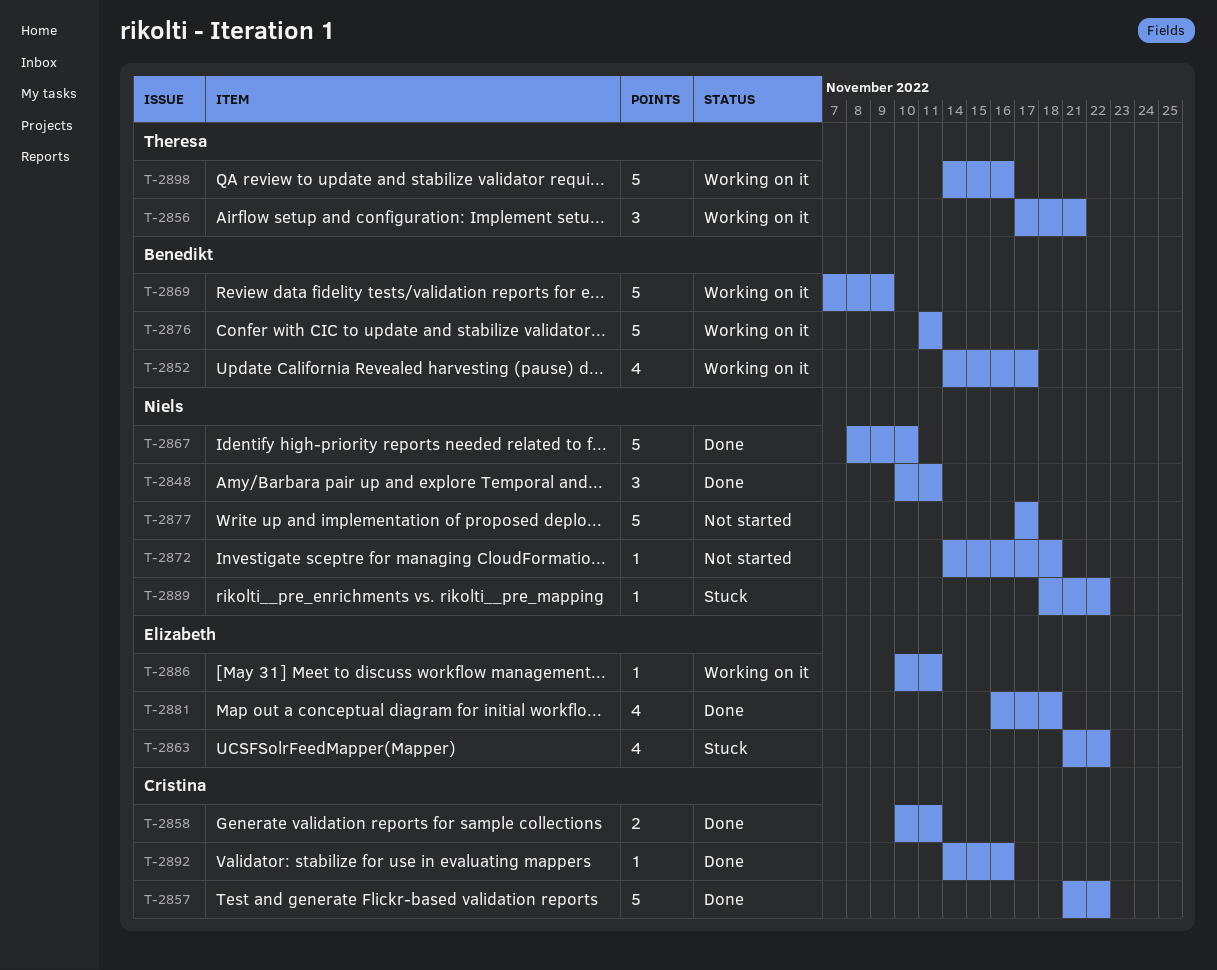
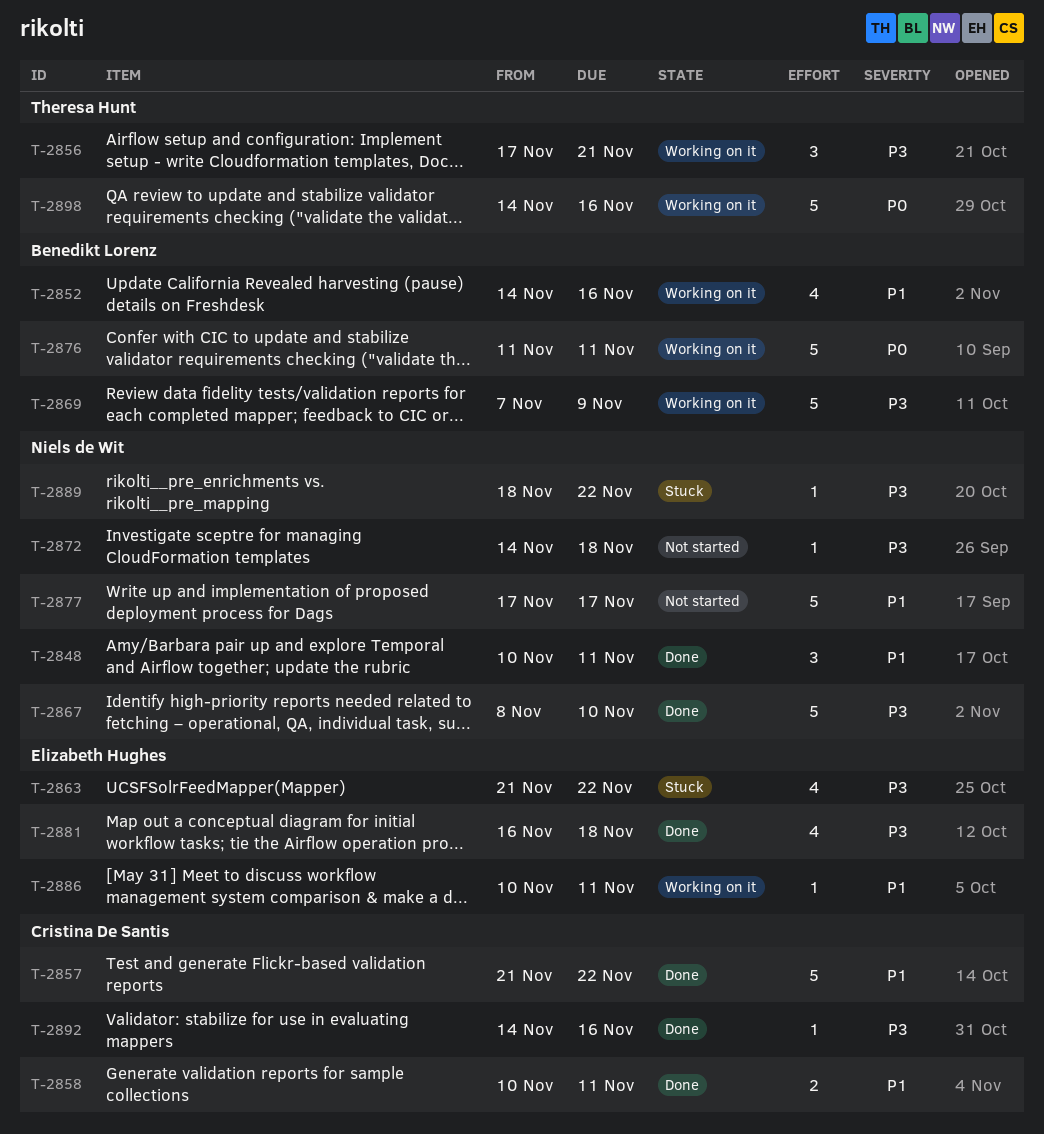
T-2852, due: Nov 17 -> Nov 16

